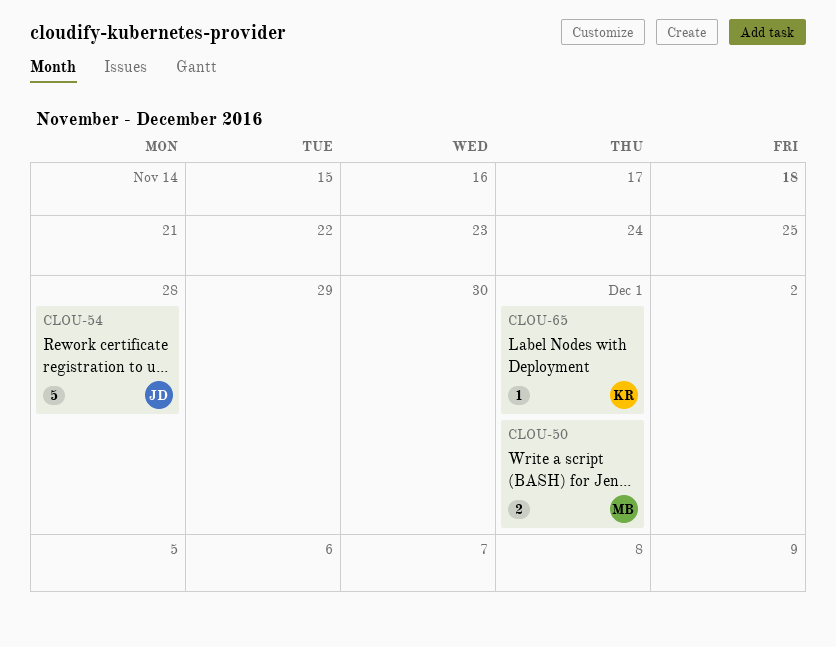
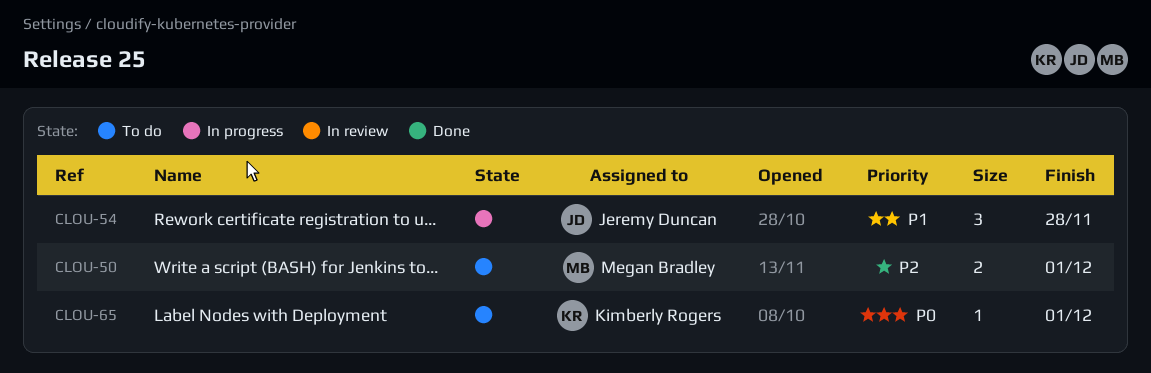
CLOU-54, estimate: 5 -> 3

